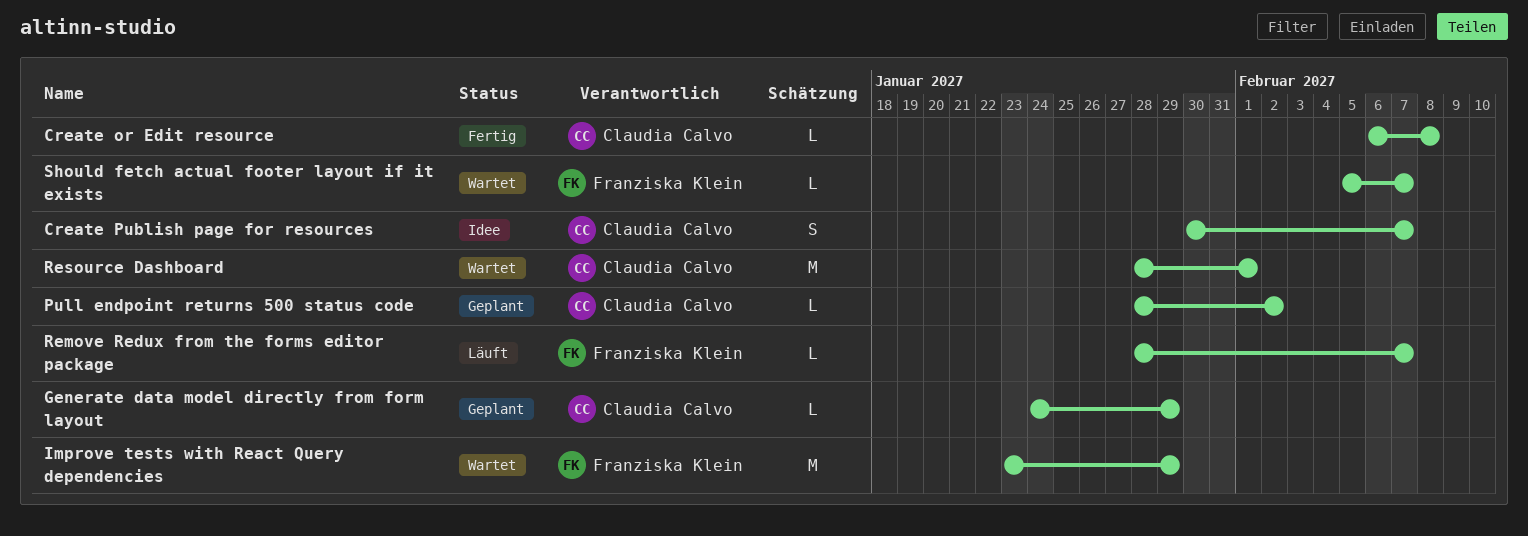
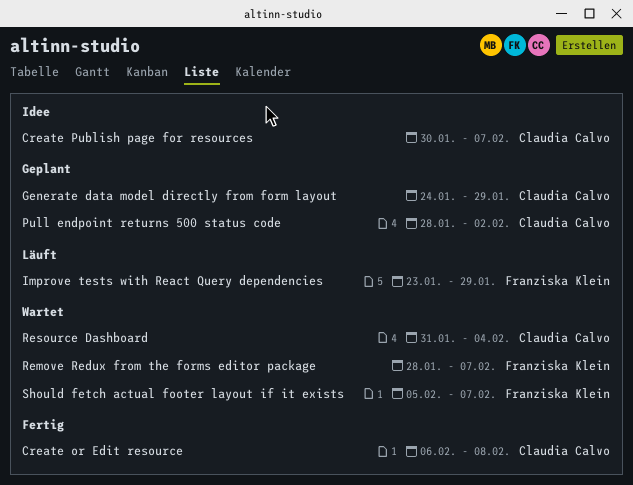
Improve tests with React Query dependencies, status: Wartet -> Läuft
Remove Redux from the forms editor package, status: Läuft -> Wartet
Resource Dashboard, start: Jan 28 -> Jan 31
Resource Dashboard, due: Feb 1 -> Feb 4

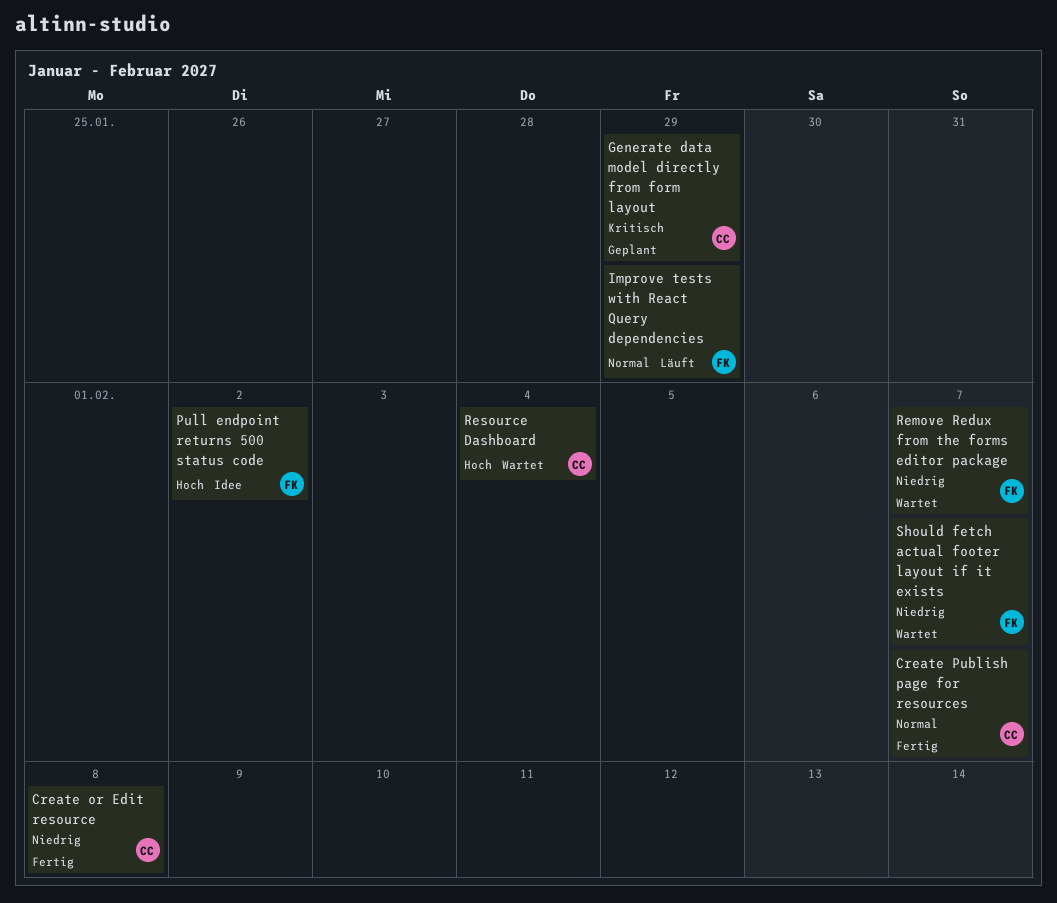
Create Publish page for resources, status: Idee -> Fertig
Pull endpoint returns 500 status code, status: Geplant -> Idee
Pull endpoint returns 500 status code, owner: Claudia Calvo -> Franziska Klein

